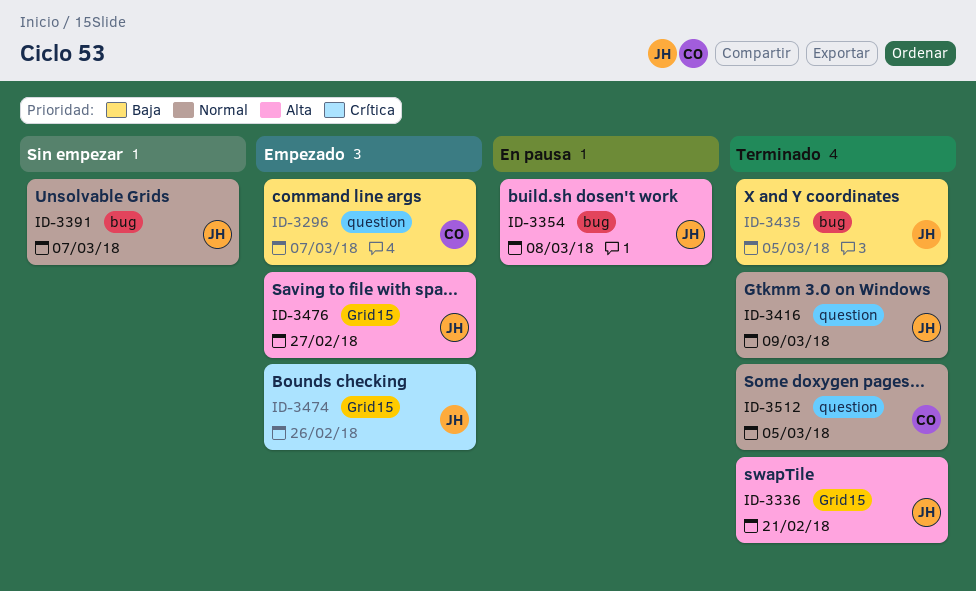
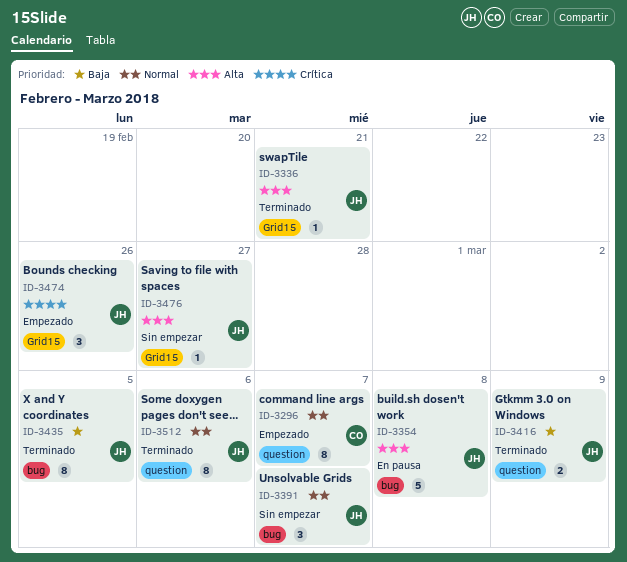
ID-3296, priority: Baja -> Normal
ID-3416, priority: Normal -> Baja
ID-3476, status: Empezado -> Sin empezar
ID-3512, owner: CO -> JH
ID-3512, due: Mar 5 -> Mar 6

